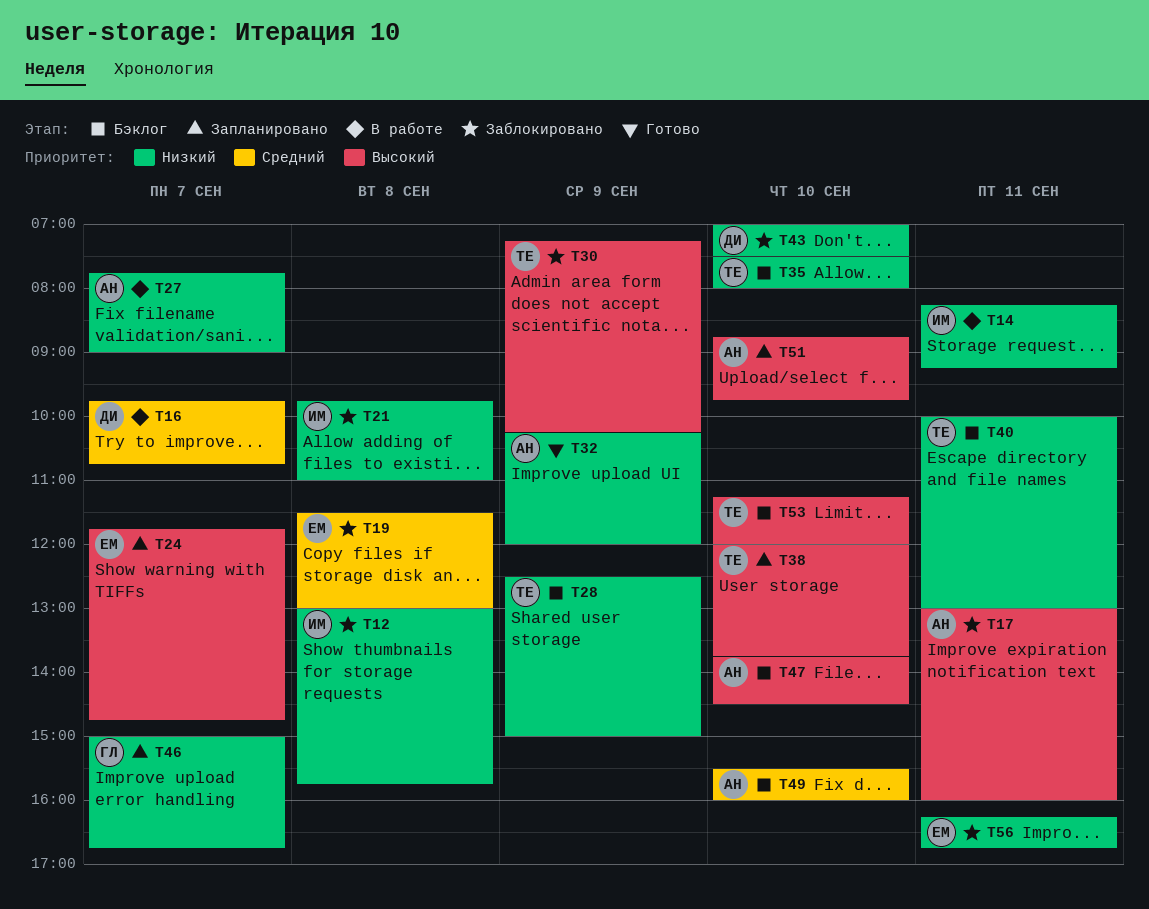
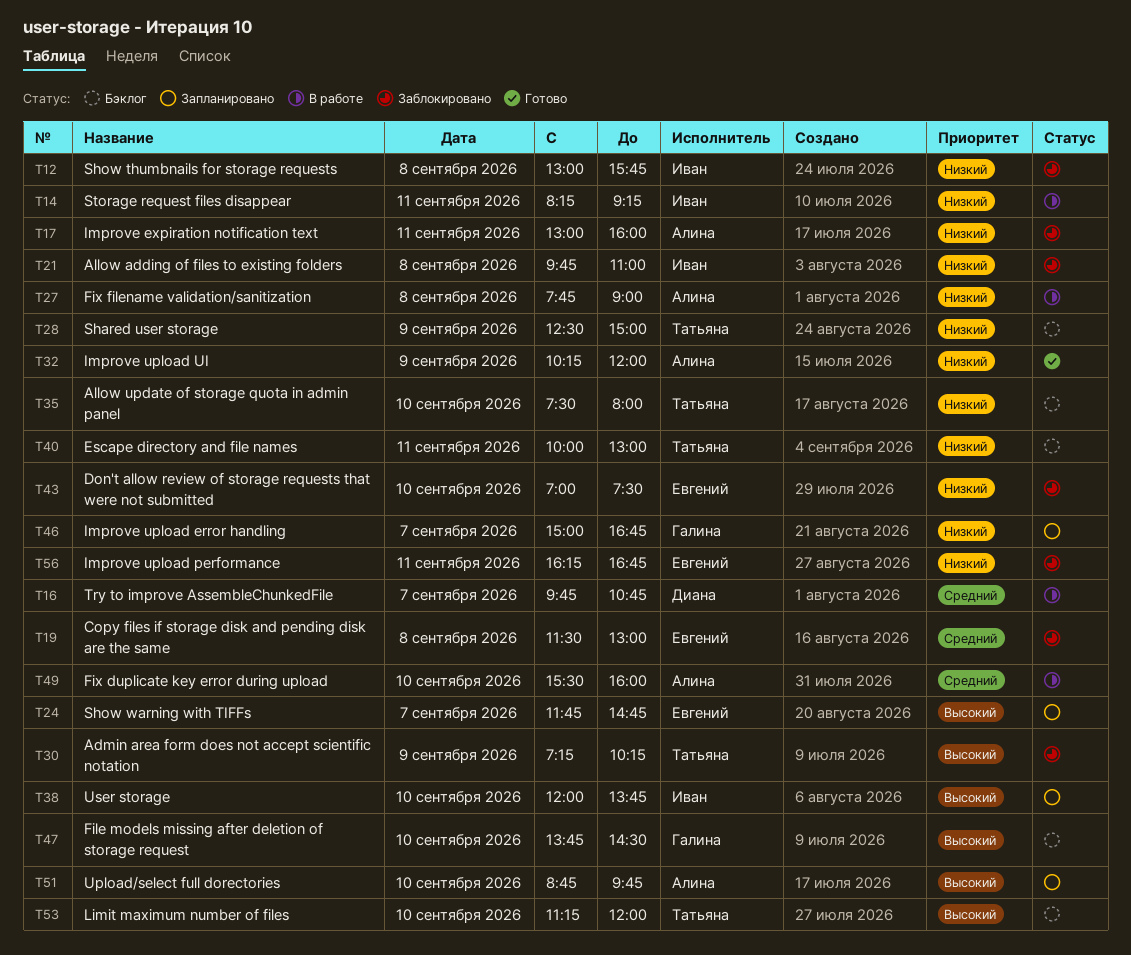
T17, priority: Высокий -> Низкий
T27, day: Sep 7 -> Sep 8
T38, owner: Татьяна -> Иван
T43, owner: Диана -> Евгений
T47, owner: Алина -> Галина
T49, status: Бэклог -> В работе

